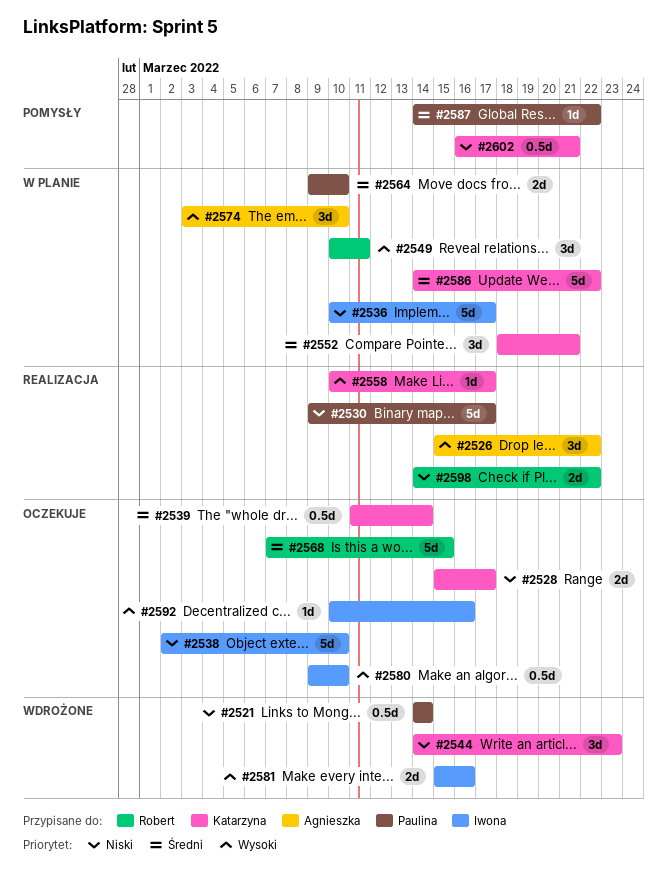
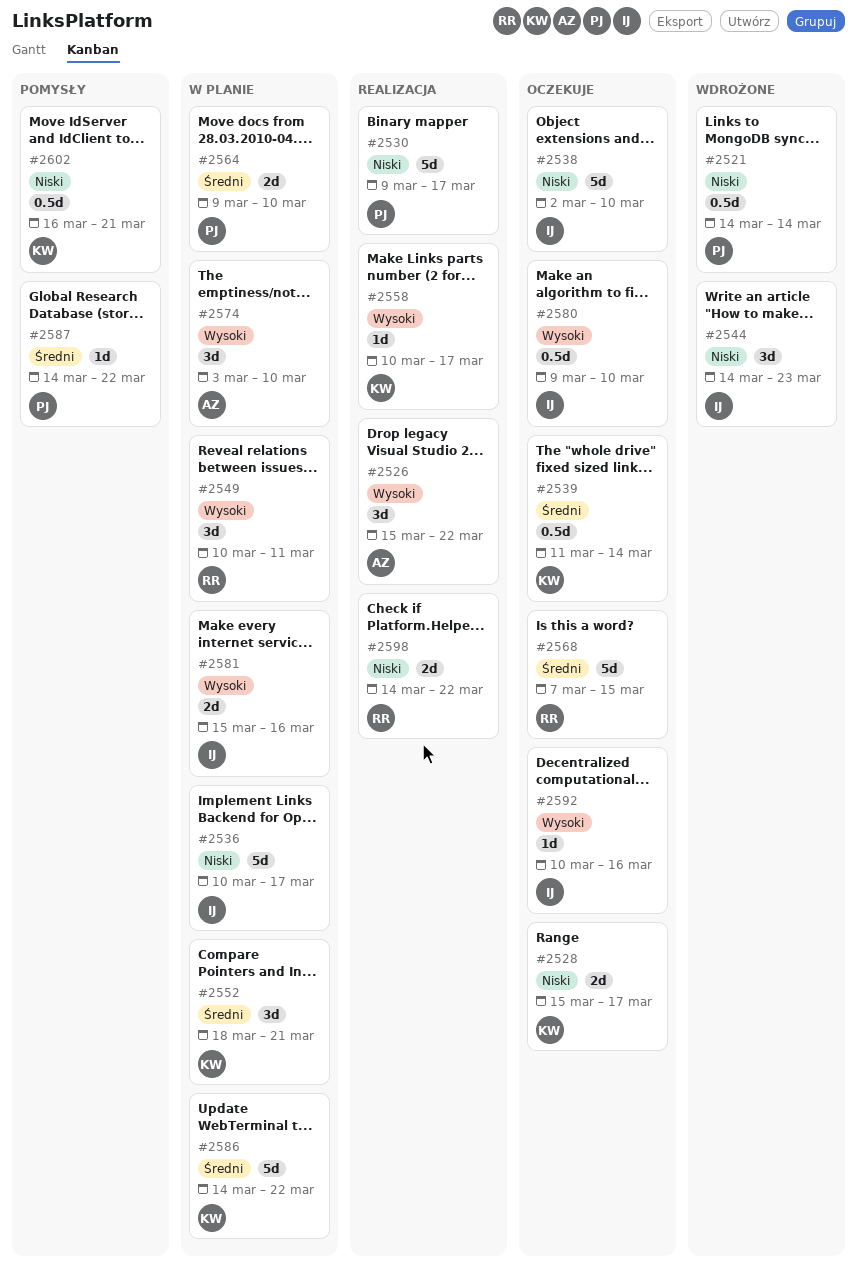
#2544, owner: Katarzyna -> Iwona
#2581, status: Wdrożone -> W planie

